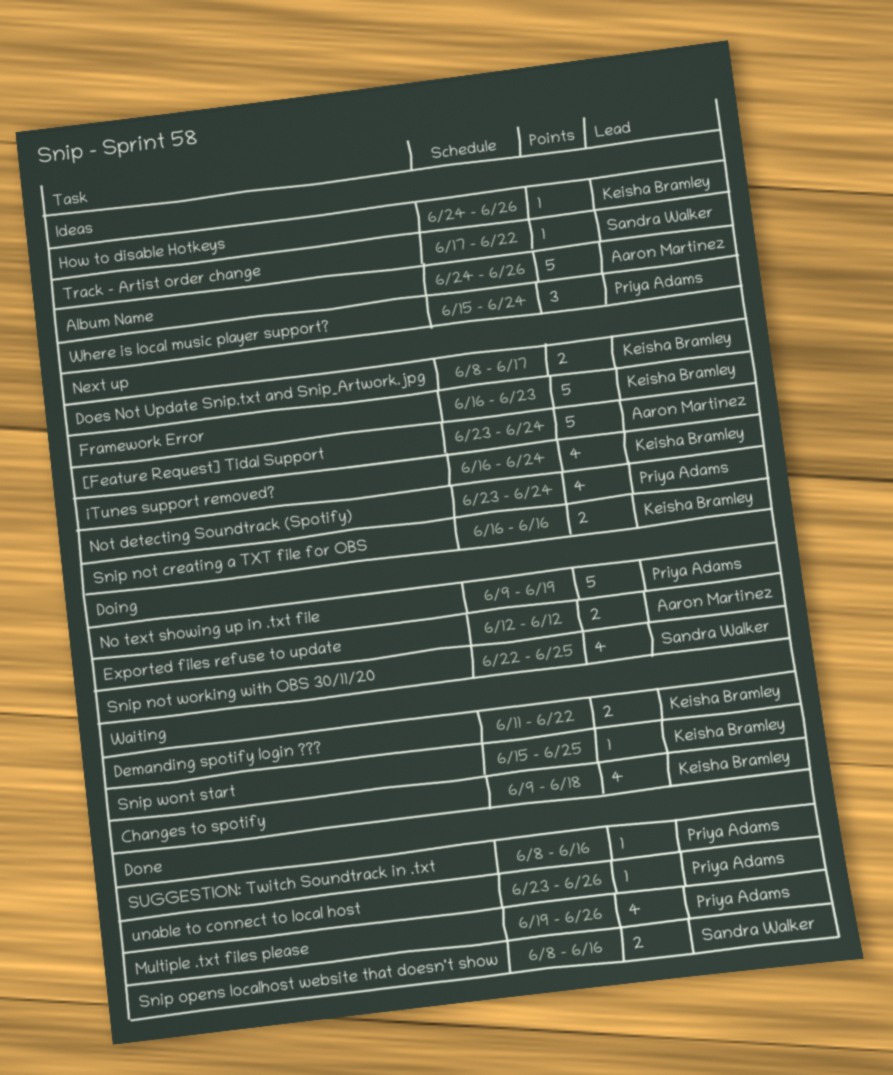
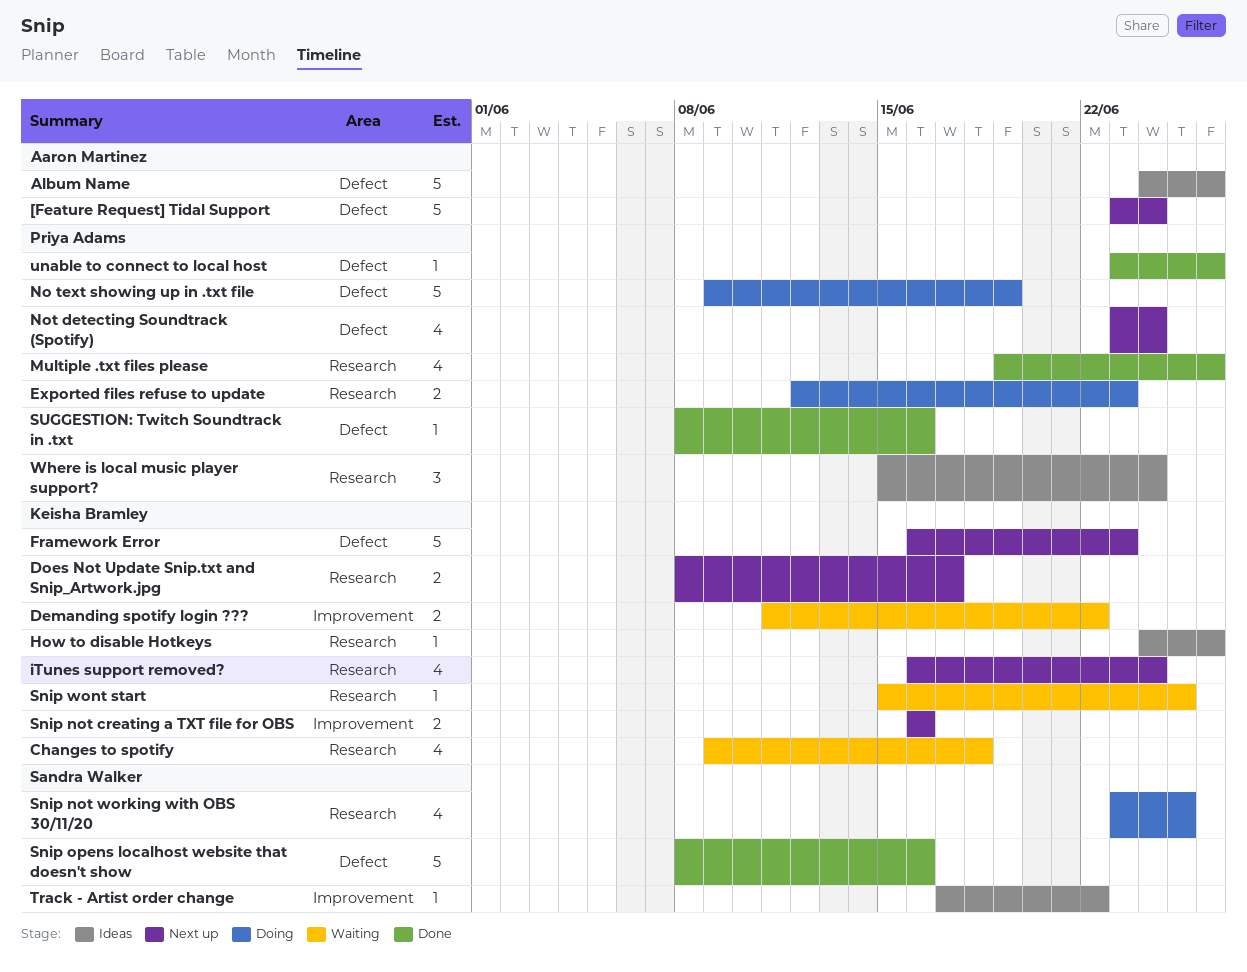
Exported files refuse to update, owner: Aaron Martinez -> Priya Adams
Exported files refuse to update, due: Jun 12 -> Jun 23
Snip not working with OBS 30/11/20, start: Jun 22 -> Jun 23
Snip opens localhost website that doesn't show, estimate: 2 -> 5

